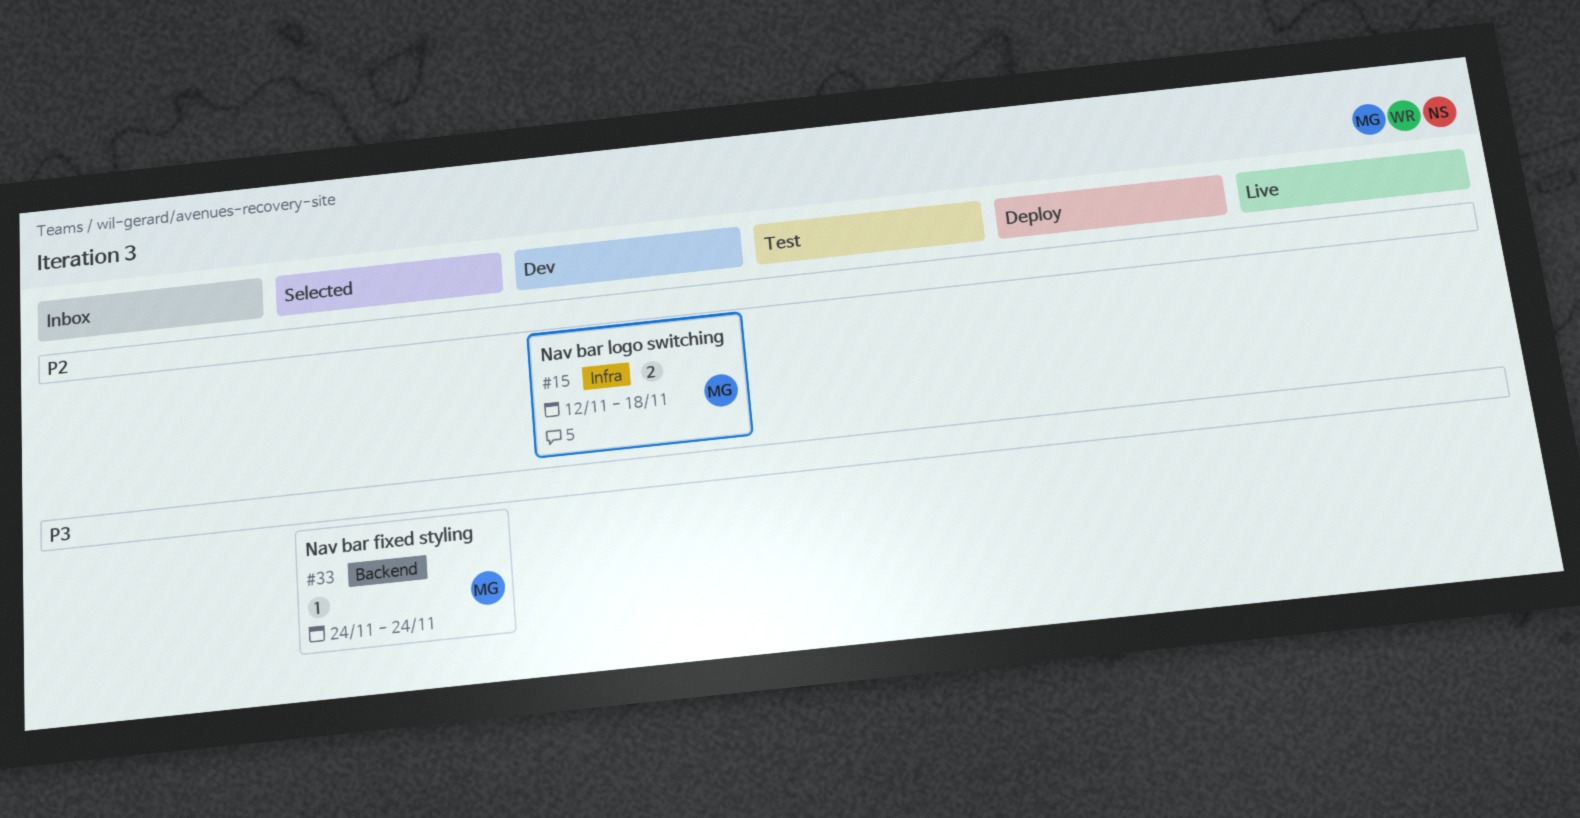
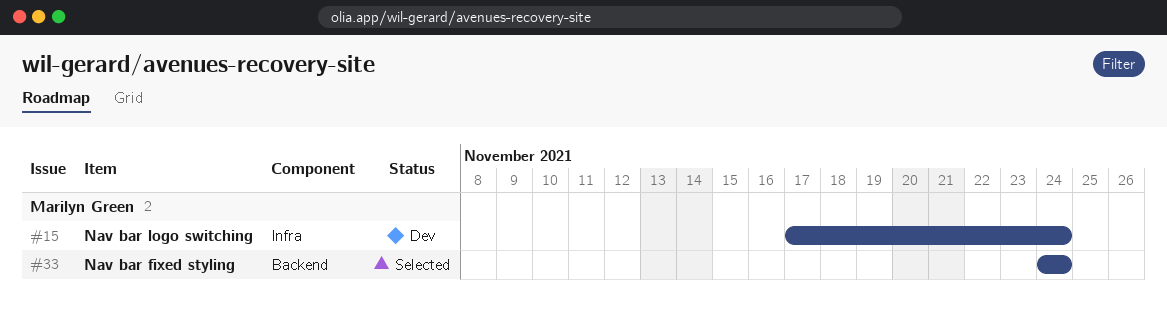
#15, start: Nov 12 -> Nov 17
#15, due: Nov 18 -> Nov 24

